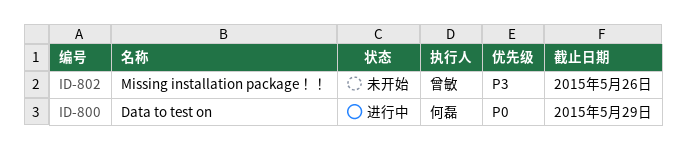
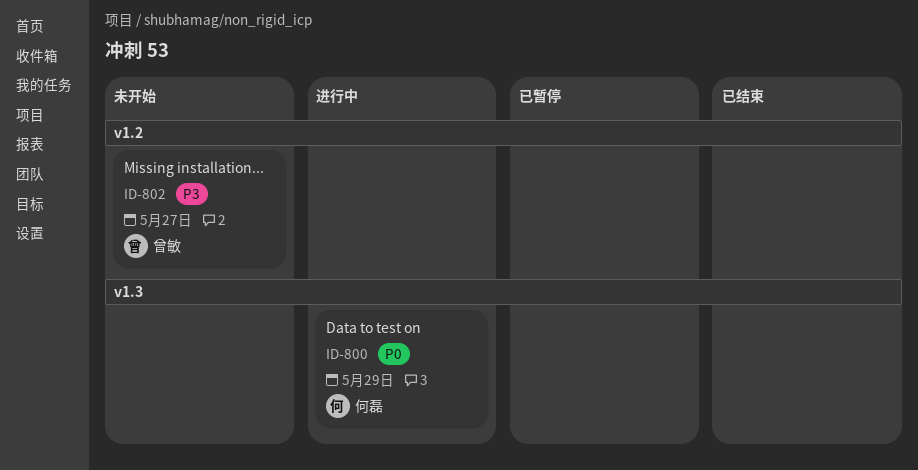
ID-802, due: May 26 -> May 27

